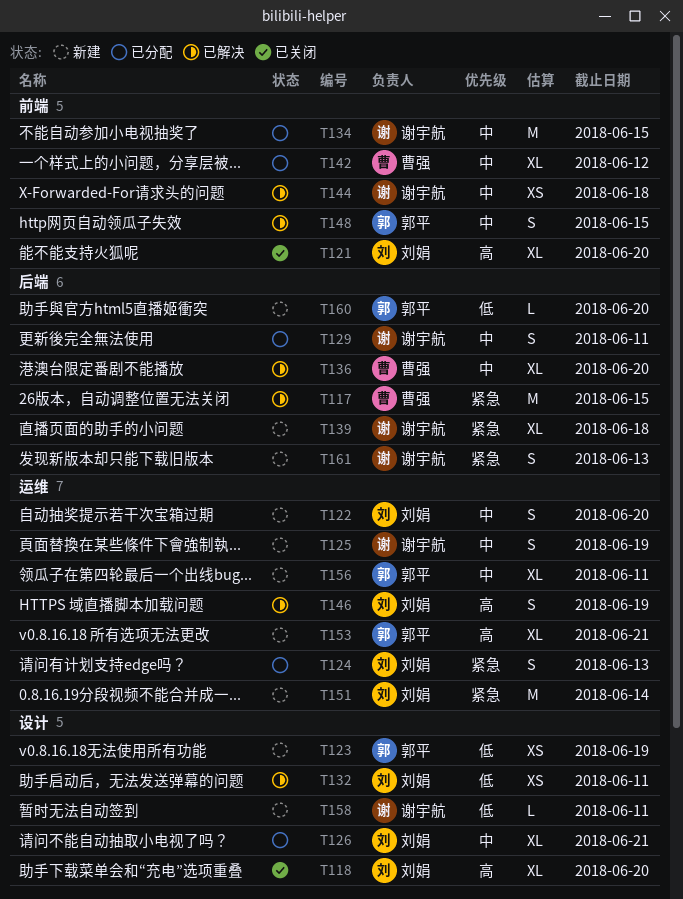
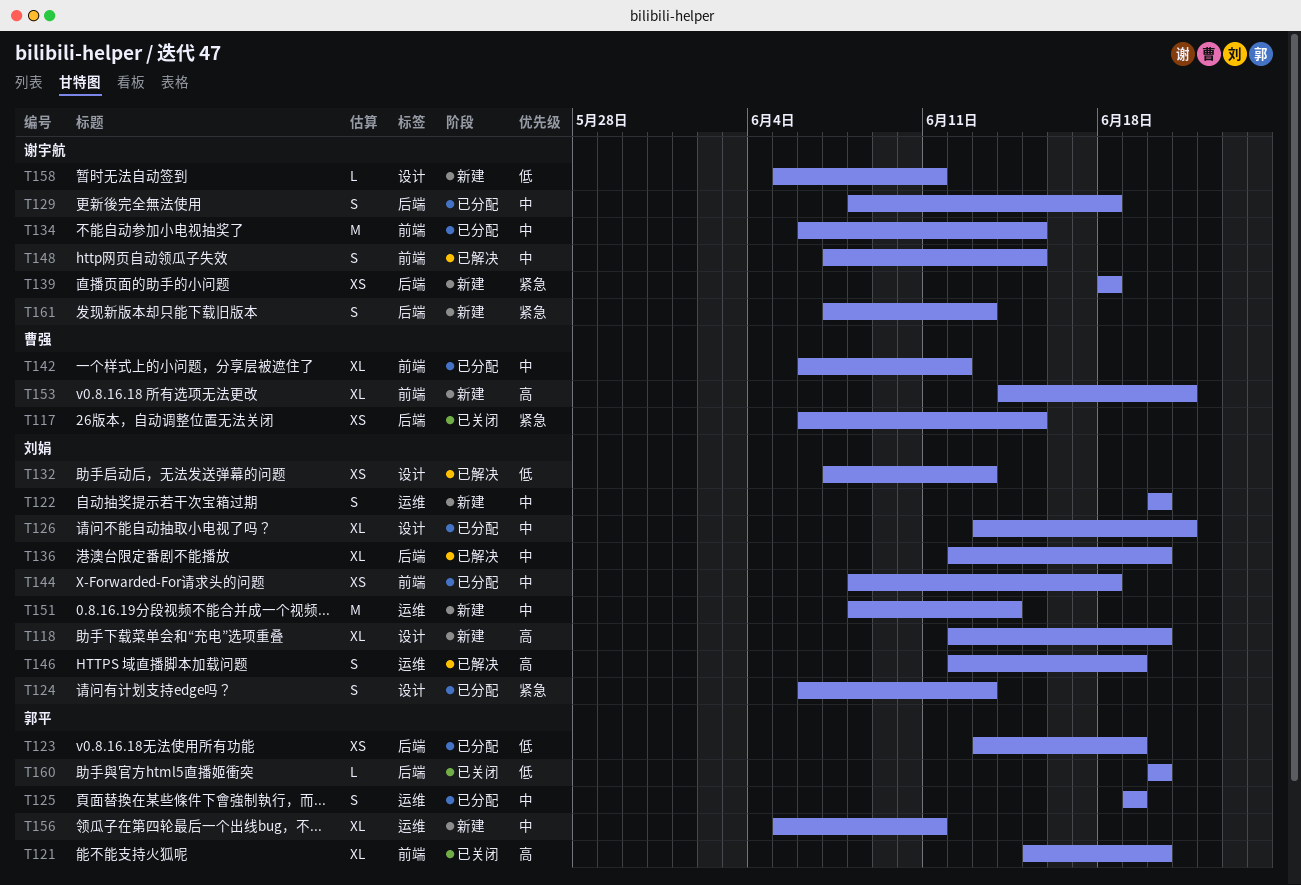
T117, status: 已解决 -> 已关闭
T117, estimate: M -> XS
T118, status: 已关闭 -> 新建
T121, owner: 刘娟 -> 郭平
T123, status: 新建 -> 已分配
T123, label: 设计 -> 后端
T124, label: 运维 -> 设计
T125, status: 新建 -> 已分配
T125, owner: 谢宇航 -> 郭平
T129, due: Jun 11 -> Jun 18
T132, due: Jun 11 -> Jun 13
T136, owner: 曹强 -> 刘娟
T139, estimate: XL -> XS
T144, status: 已解决 -> 已分配
T144, owner: 谢宇航 -> 刘娟
T148, owner: 郭平 -> 谢宇航
T151, priority: 紧急 -> 中
T153, owner: 郭平 -> 曹强
T153, label: 运维 -> 前端
T160, status: 新建 -> 已关闭

